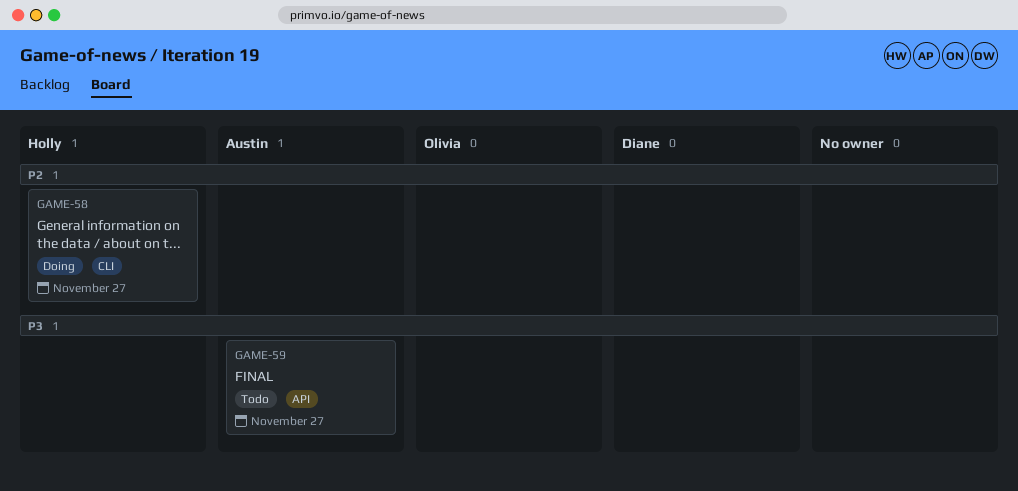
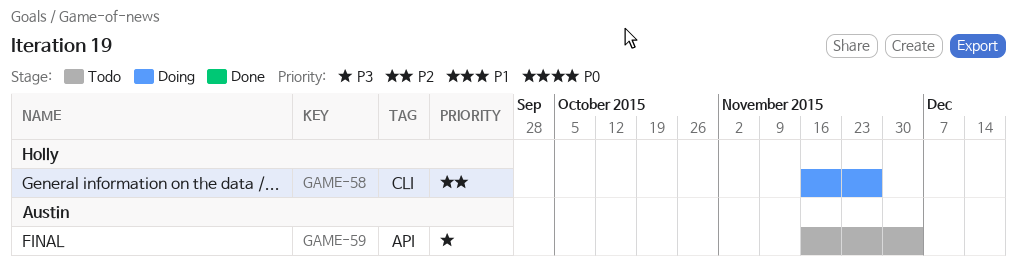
GAME-59, due: Nov 27 -> Dec 4

